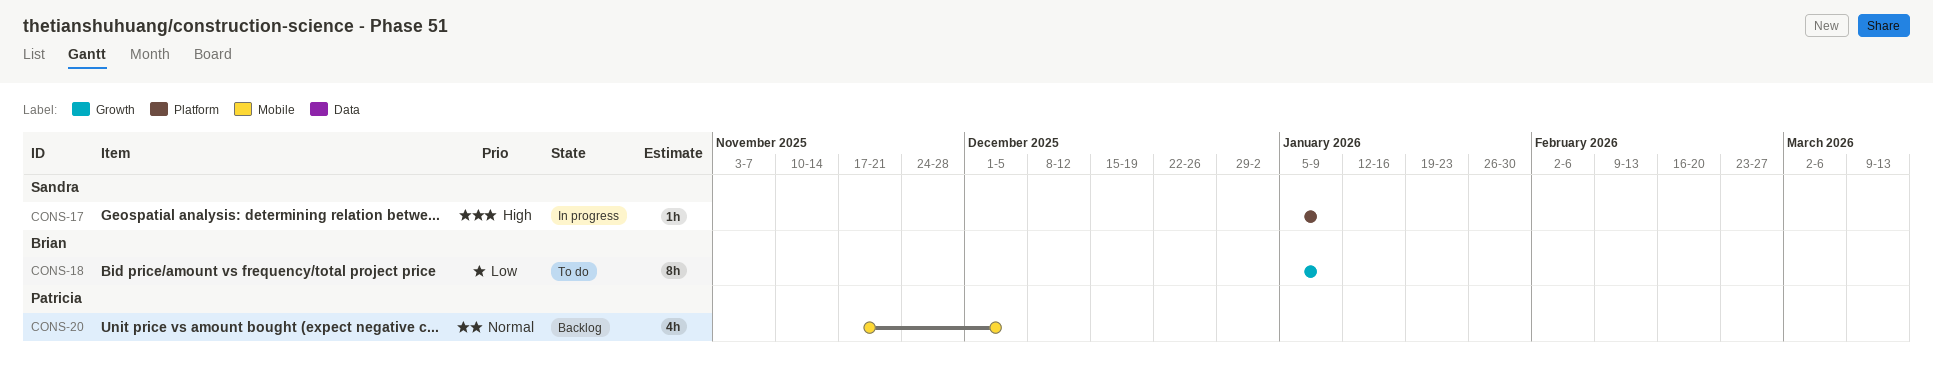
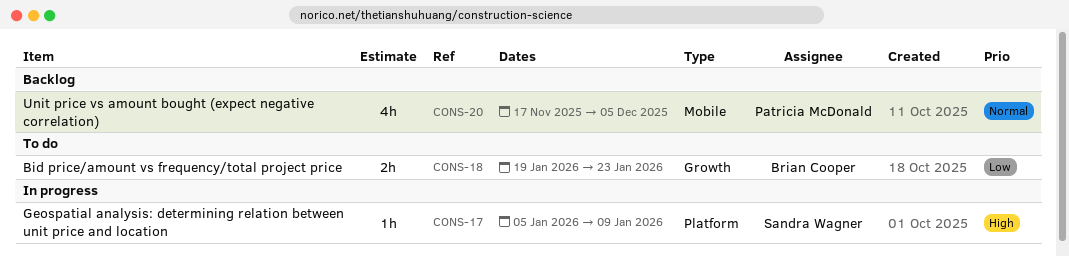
CONS-18, estimate: 8h -> 2h
CONS-18, start: Jan 5 -> Jan 19
CONS-18, due: Jan 9 -> Jan 23

